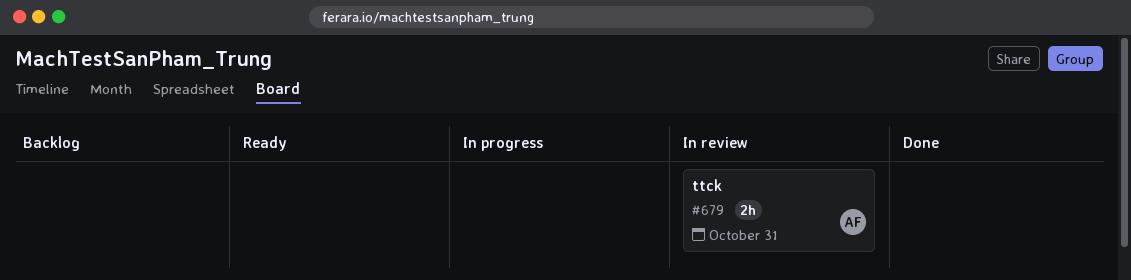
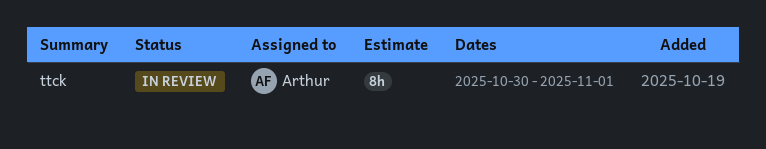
ttck, estimate: 2h -> 8h
ttck, due: Oct 31 -> Nov 1

